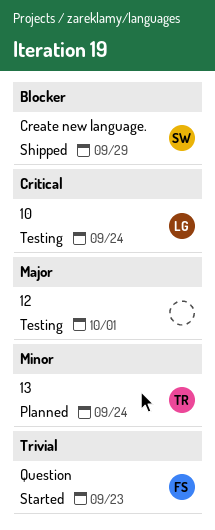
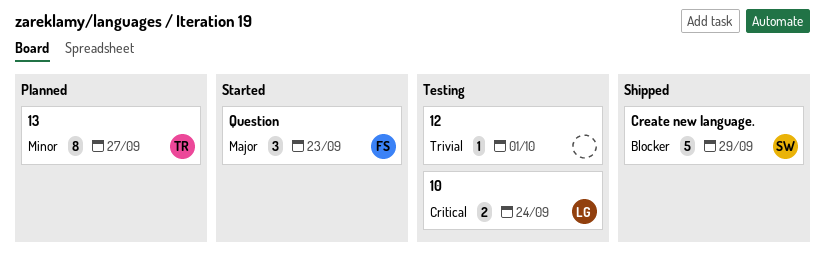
12, priority: Major -> Trivial
13, due: Sep 24 -> Sep 27
Question, priority: Trivial -> Major

